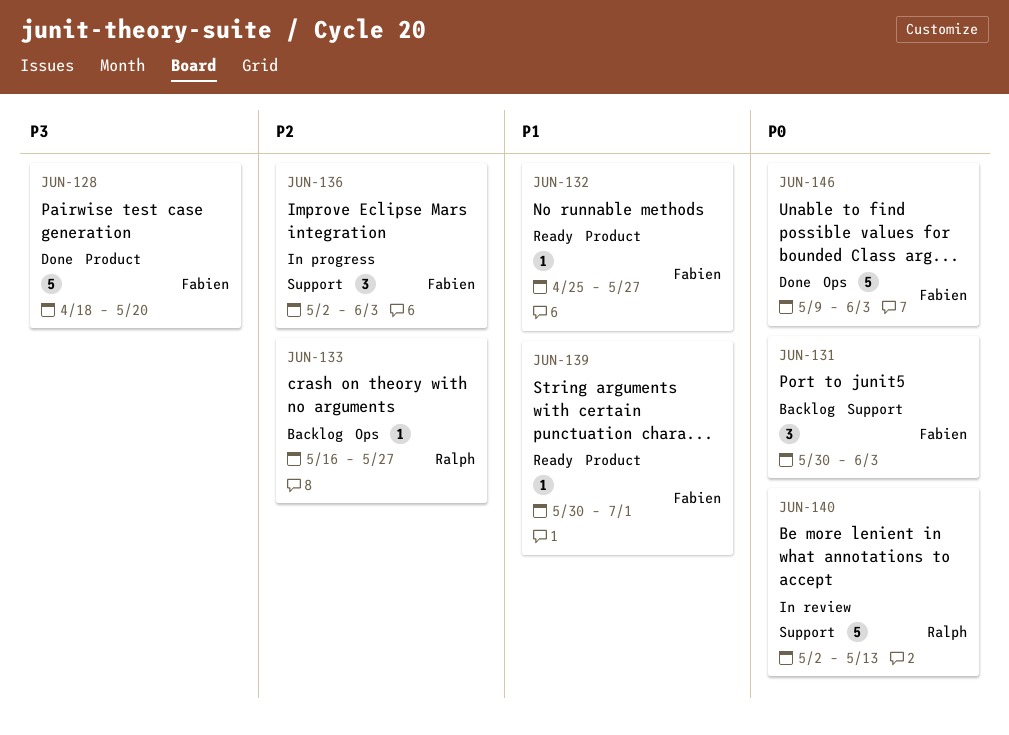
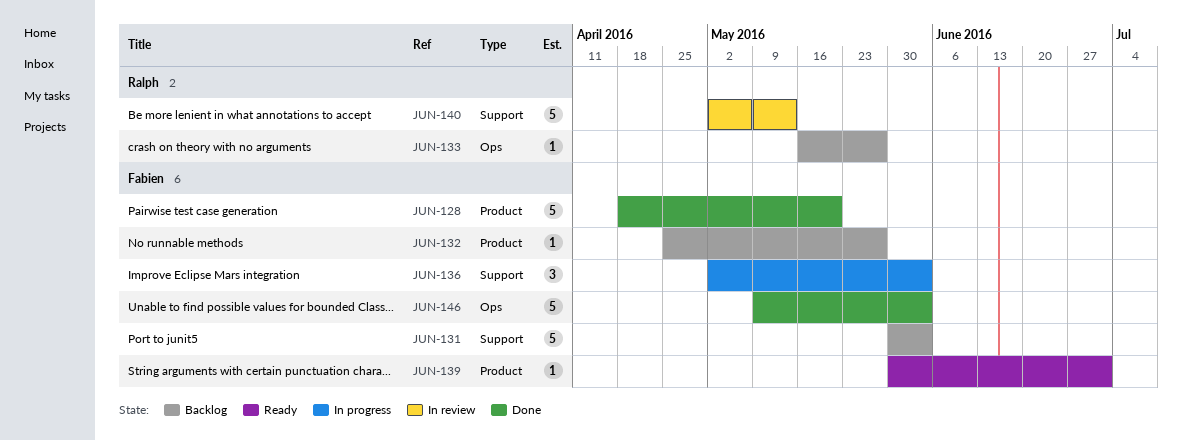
JUN-131, estimate: 3 -> 5
JUN-132, status: Ready -> Backlog

